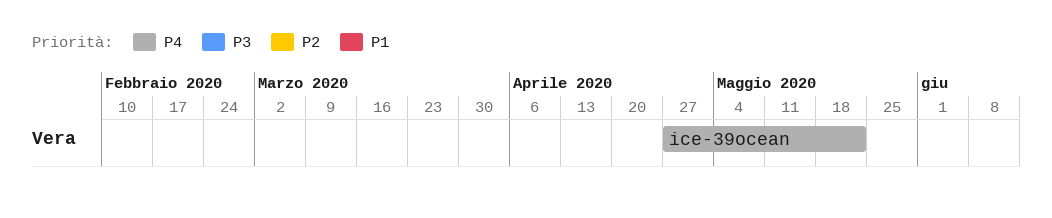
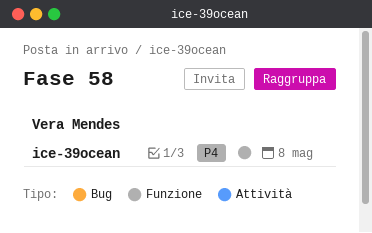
ice-39ocean, due: May 22 -> May 8

